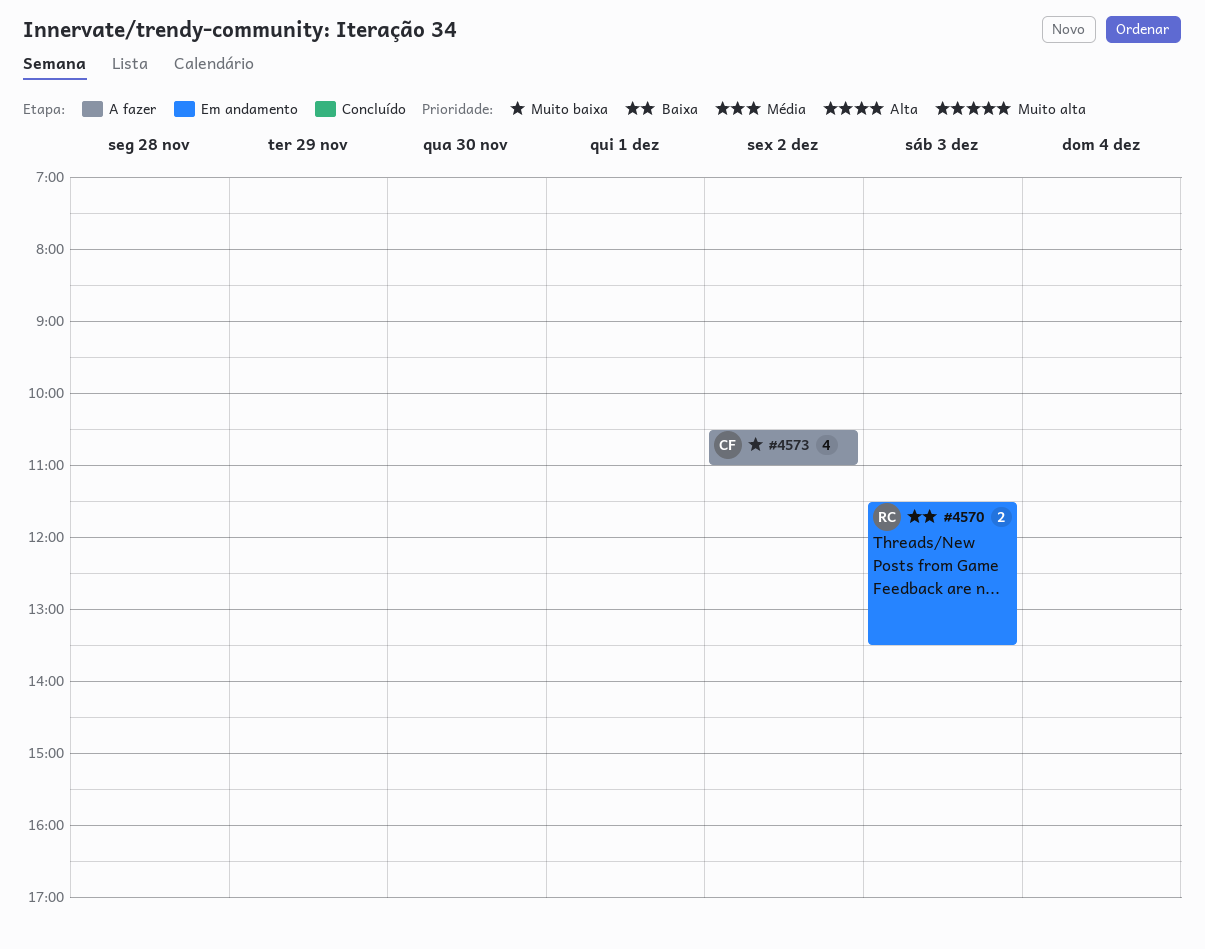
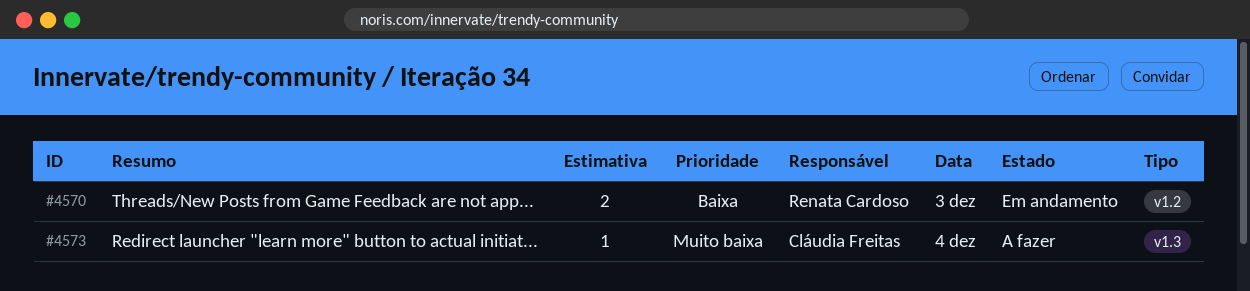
#4573, estimate: 4 -> 1
#4573, day: Dec 2 -> Dec 4

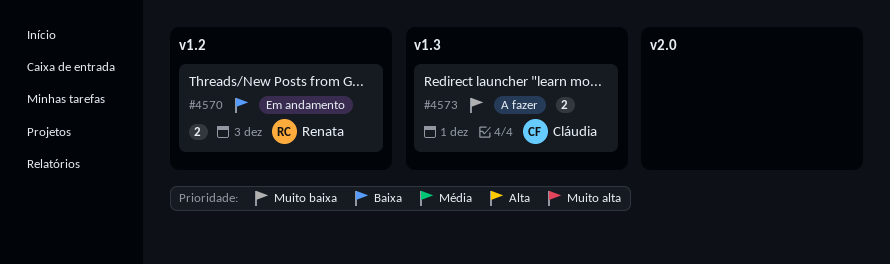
#4573, estimate: 1 -> 2
#4573, day: Dec 4 -> Dec 1

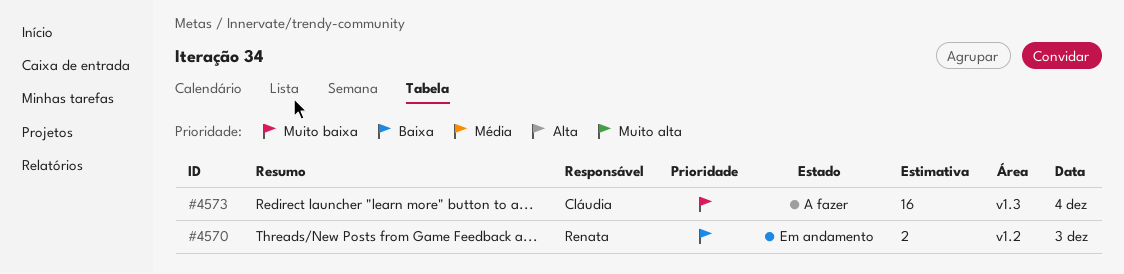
#4573, estimate: 2 -> 16
#4573, day: Dec 1 -> Dec 4

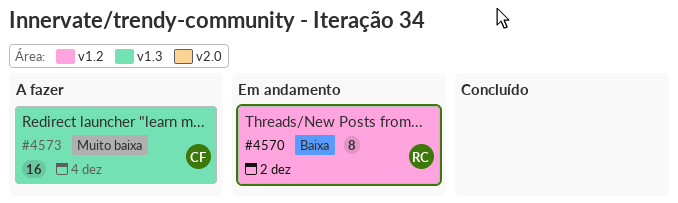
#4570, estimate: 2 -> 8
#4570, day: Dec 3 -> Dec 2

